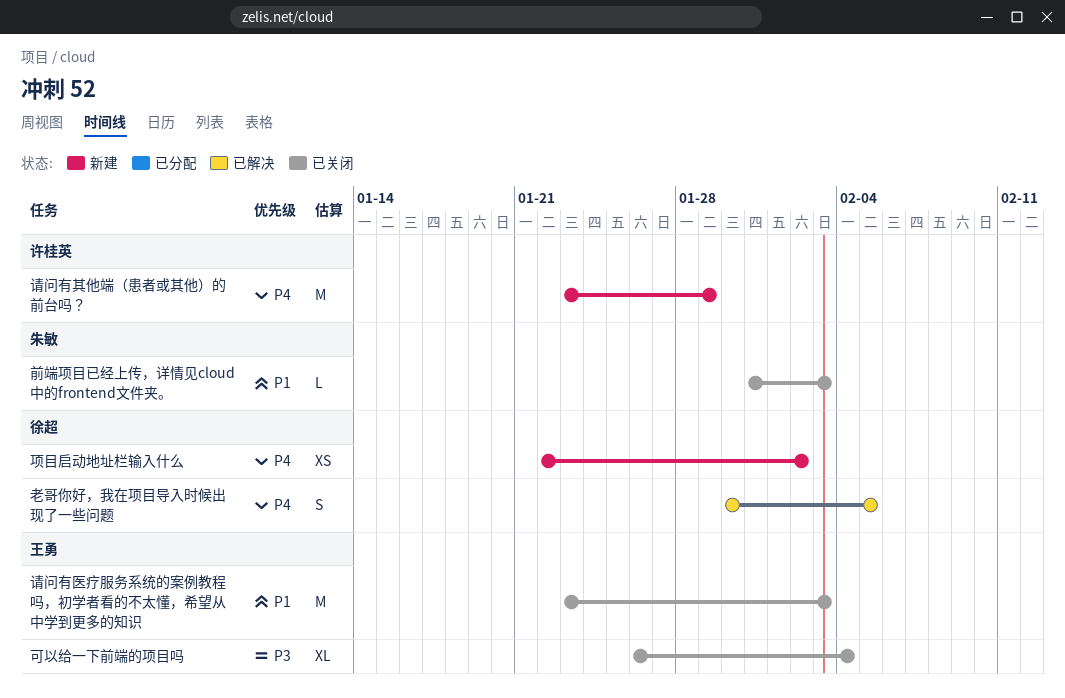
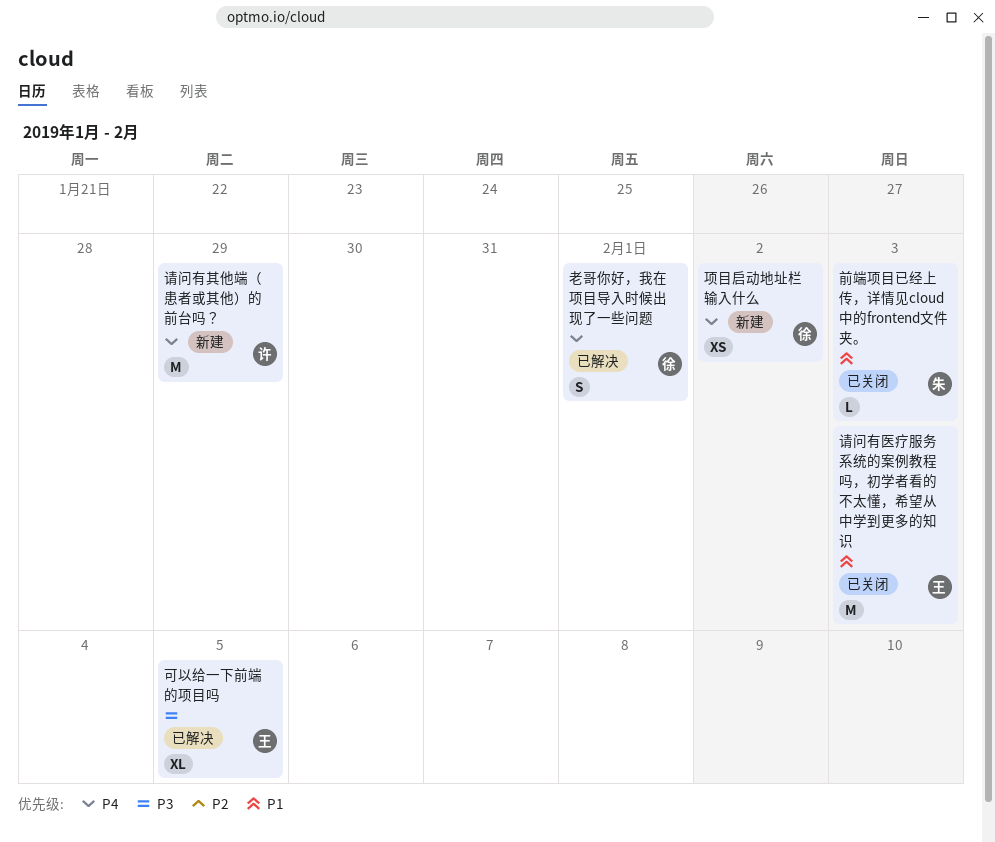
可以给一下前端的项目吗, status: 已关闭 -> 已解决
可以给一下前端的项目吗, due: Feb 4 -> Feb 5
老哥你好，我在项目导入时候出现了一些问题, due: Feb 5 -> Feb 1

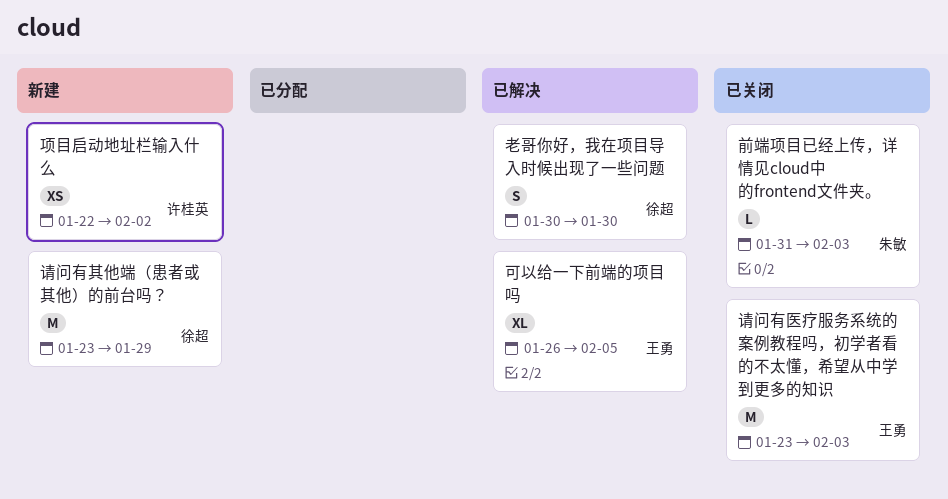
老哥你好，我在项目导入时候出现了一些问题, due: Feb 1 -> Jan 30
请问有其他端（患者或其他）的前台吗？, owner: 许桂英 -> 徐超
项目启动地址栏输入什么, owner: 徐超 -> 许桂英

